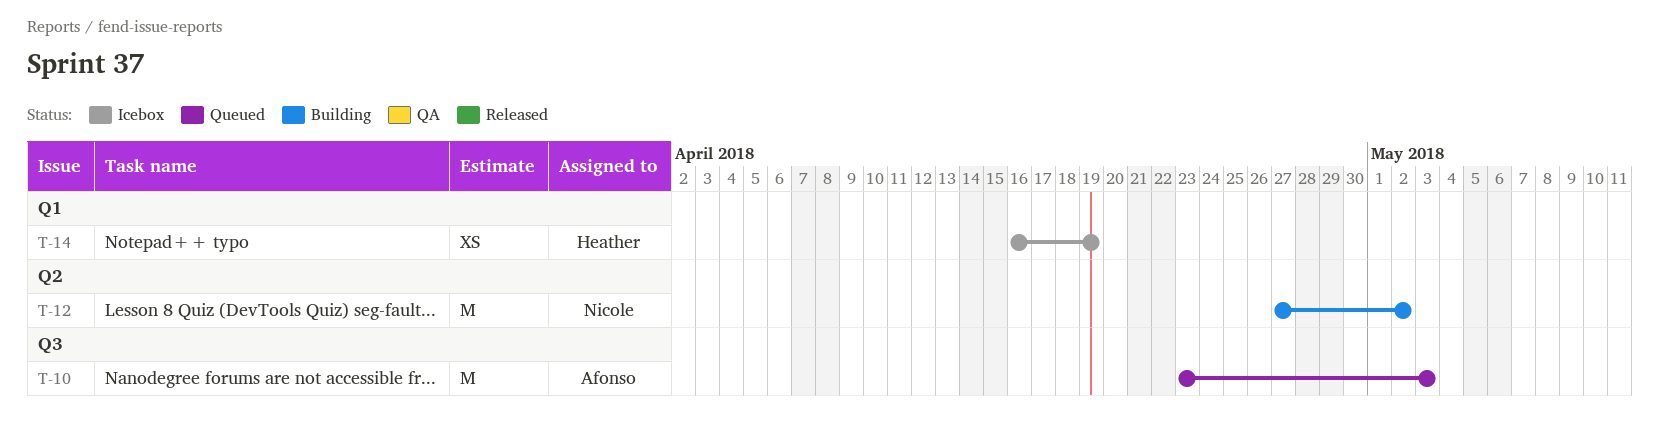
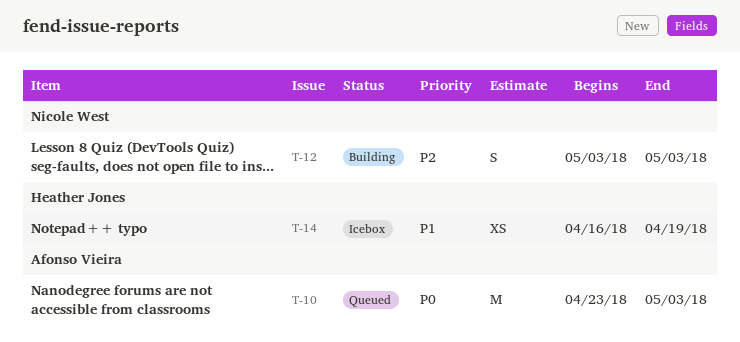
T-12, estimate: M -> S
T-12, start: Apr 27 -> May 3
T-12, due: May 2 -> May 3

